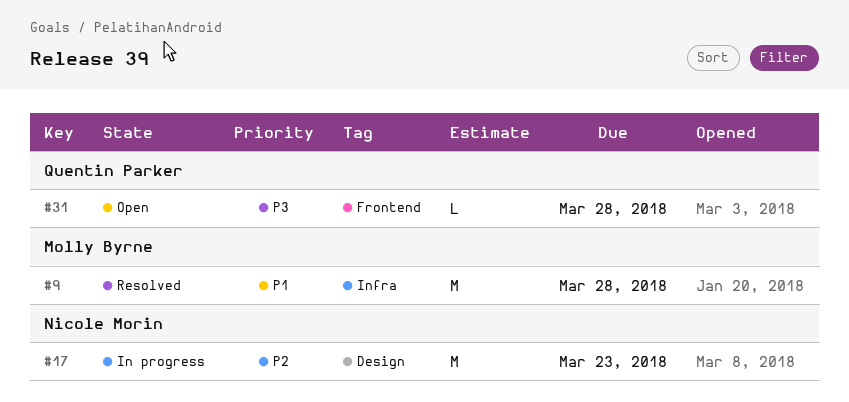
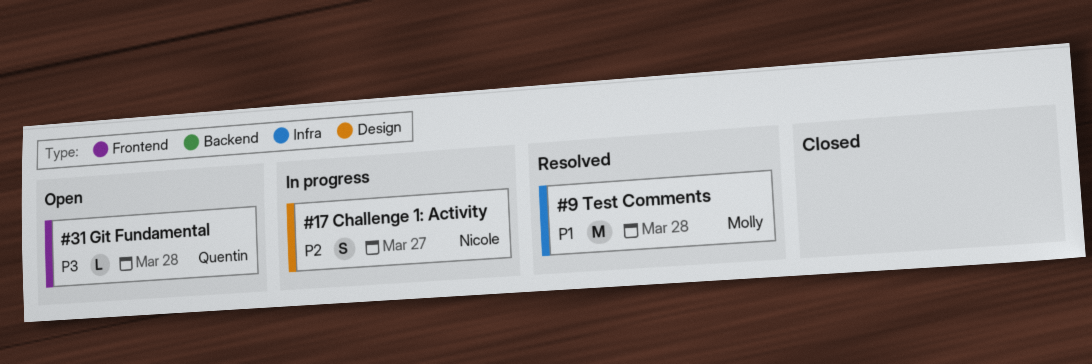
#17, estimate: M -> S
#17, due: Mar 23 -> Mar 27

